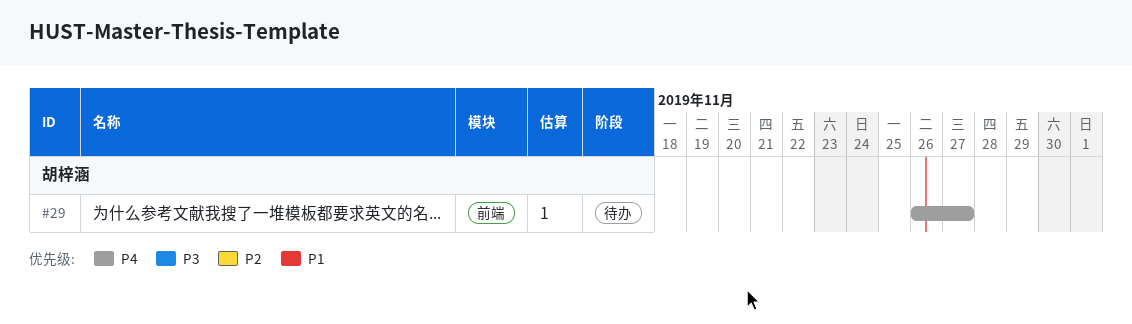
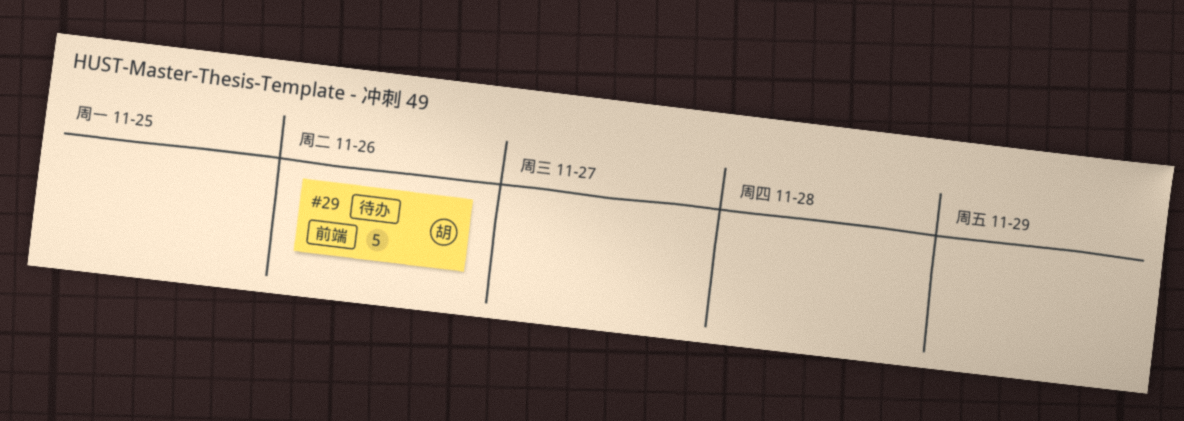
#29, estimate: 1 -> 5
#29, due: Nov 27 -> Nov 26

